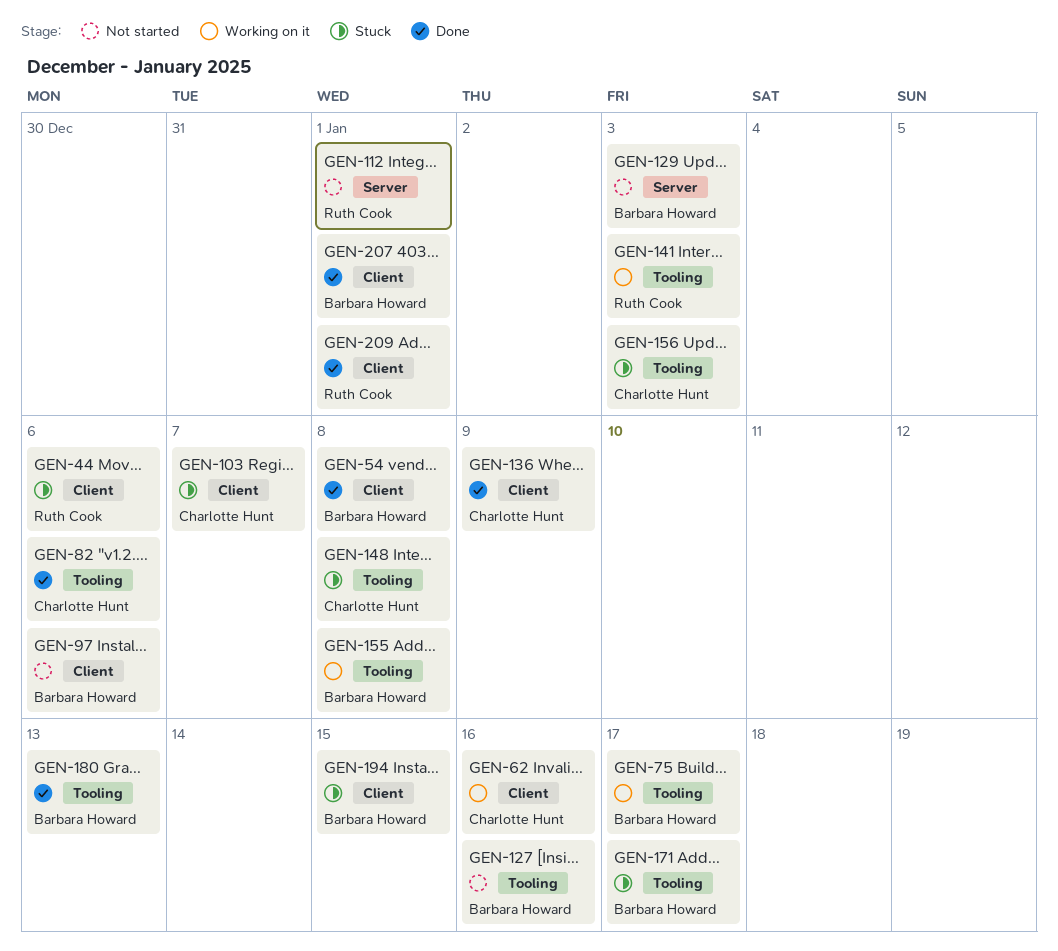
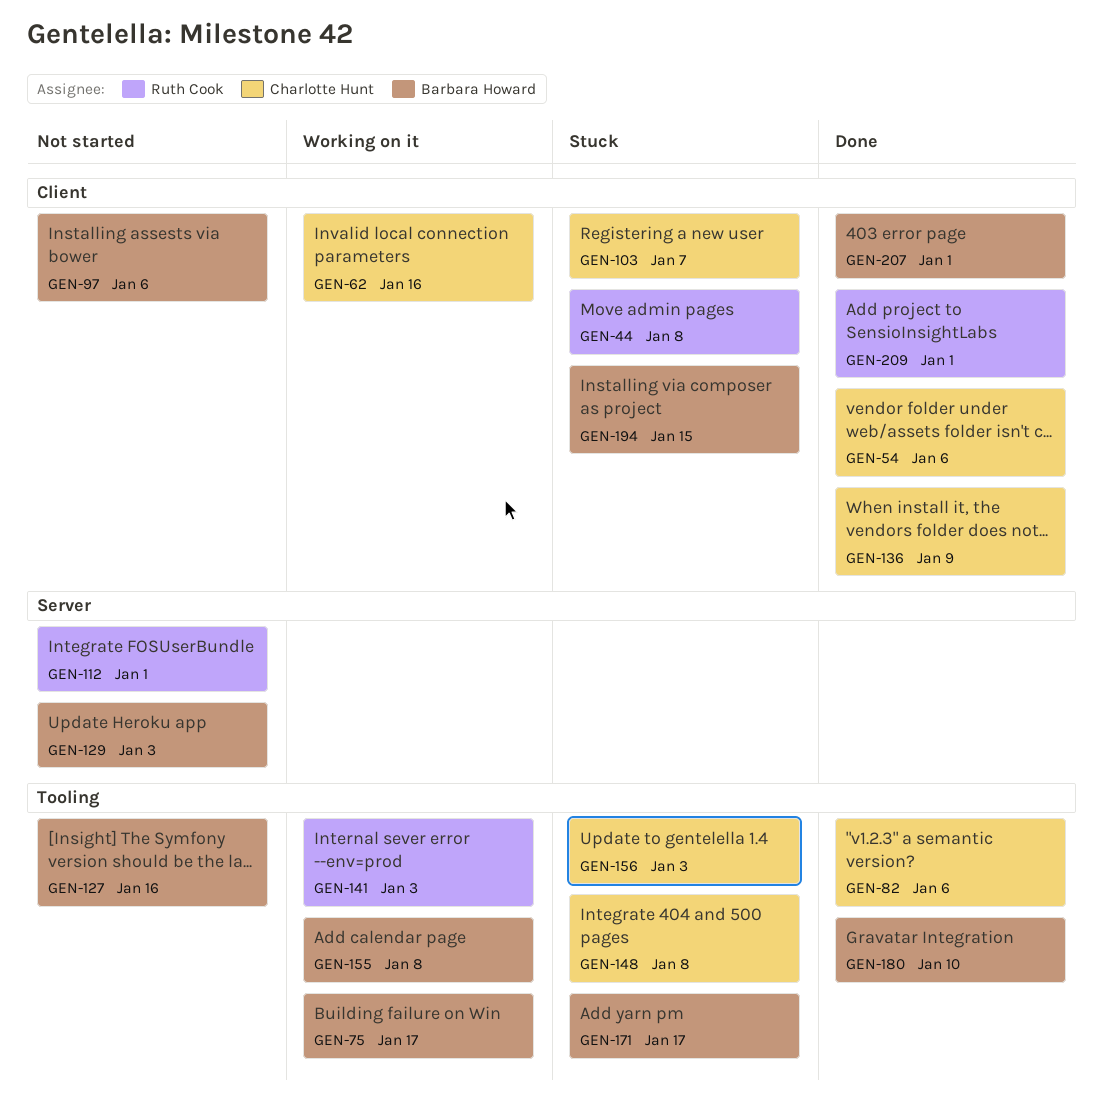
GEN-44, due: Jan 6 -> Jan 8
GEN-54, owner: Barbara Howard -> Charlotte Hunt
GEN-54, due: Jan 8 -> Jan 6
GEN-180, due: Jan 13 -> Jan 10

